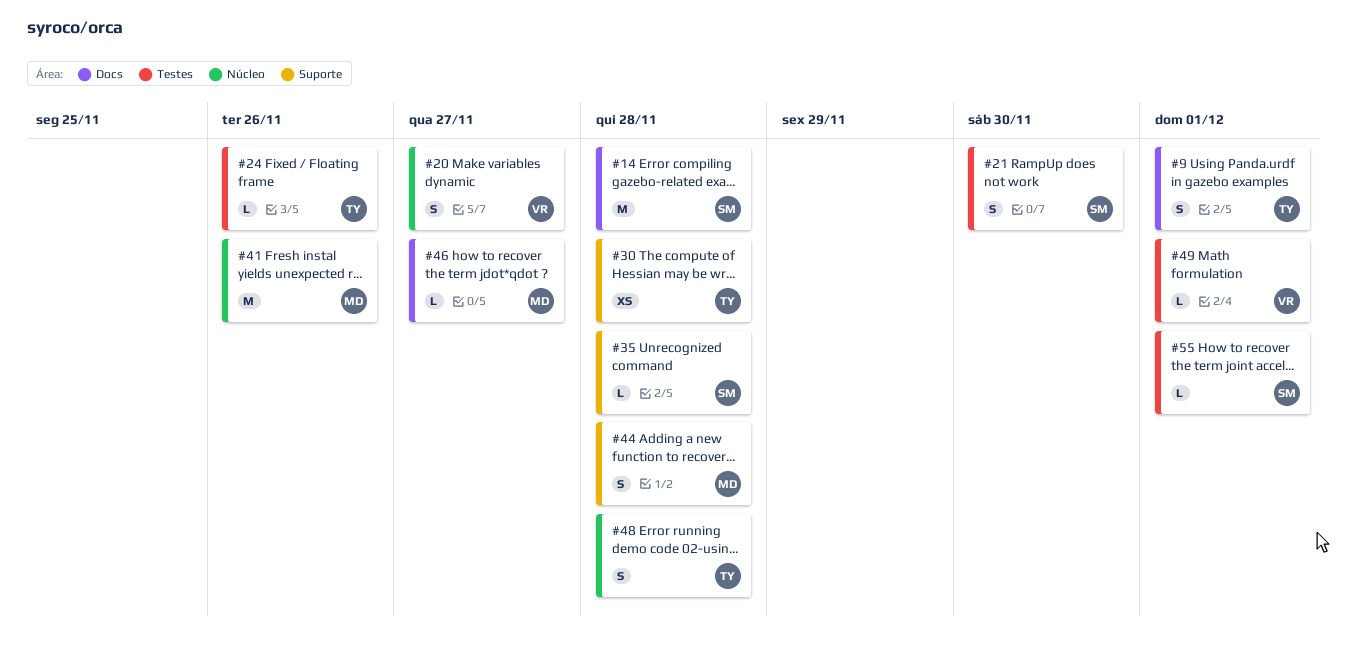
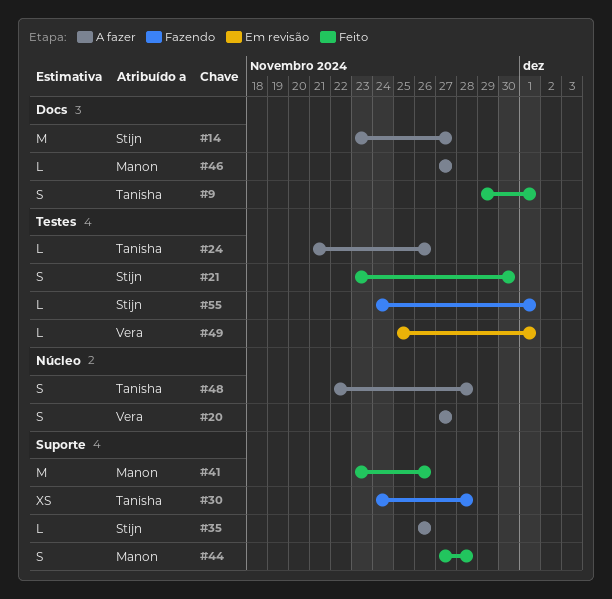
#14, due: Nov 28 -> Nov 27
#35, due: Nov 28 -> Nov 26
#41, label: Núcleo -> Suporte

